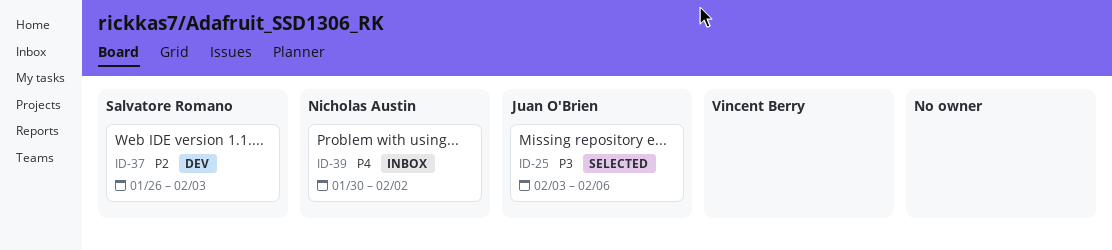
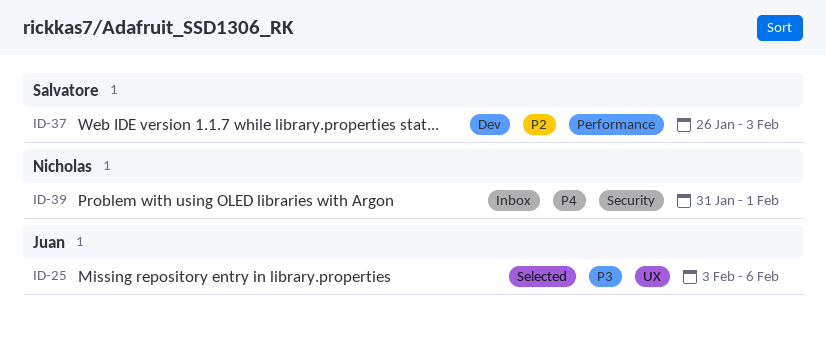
ID-39, start: Jan 30 -> Jan 31
ID-39, due: Feb 2 -> Feb 1

